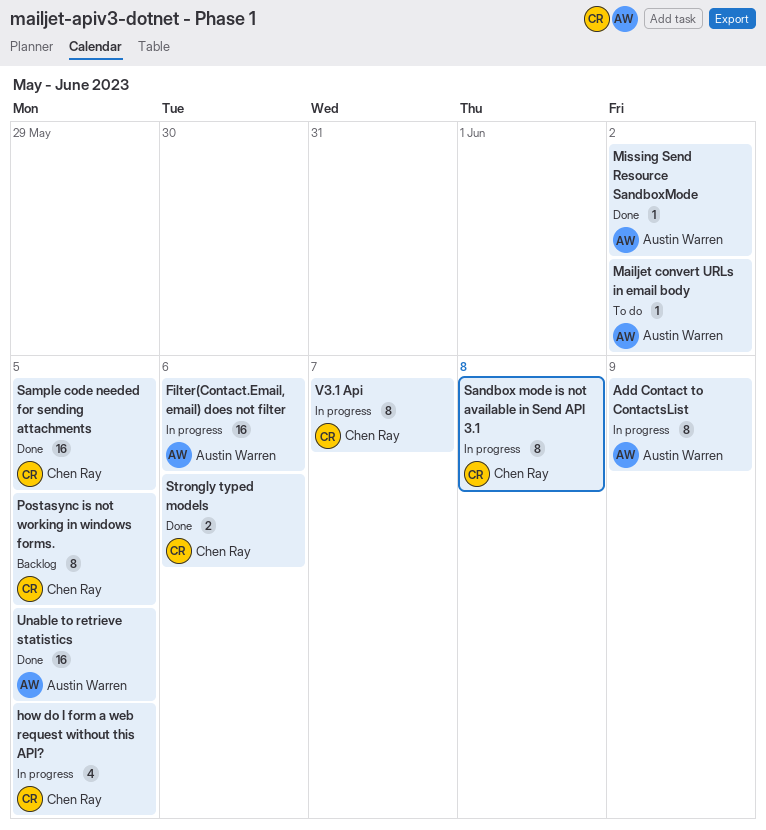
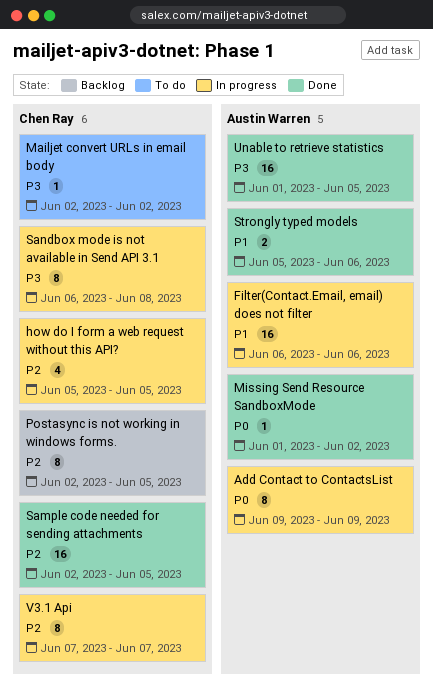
Mailjet convert URLs in email body, owner: Austin Warren -> Chen Ray
Strongly typed models, owner: Chen Ray -> Austin Warren

